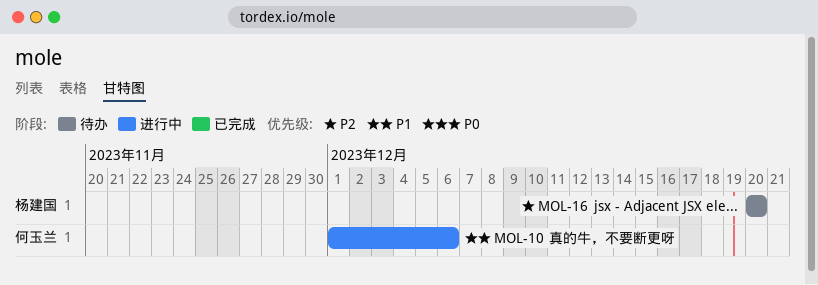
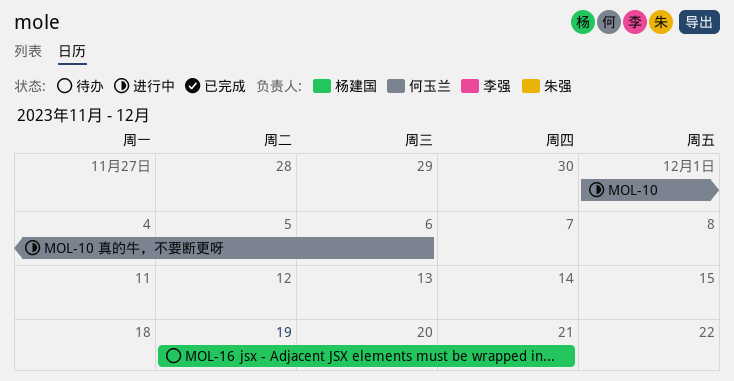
MOL-16, start: Dec 20 -> Dec 19
MOL-16, due: Dec 20 -> Dec 21

